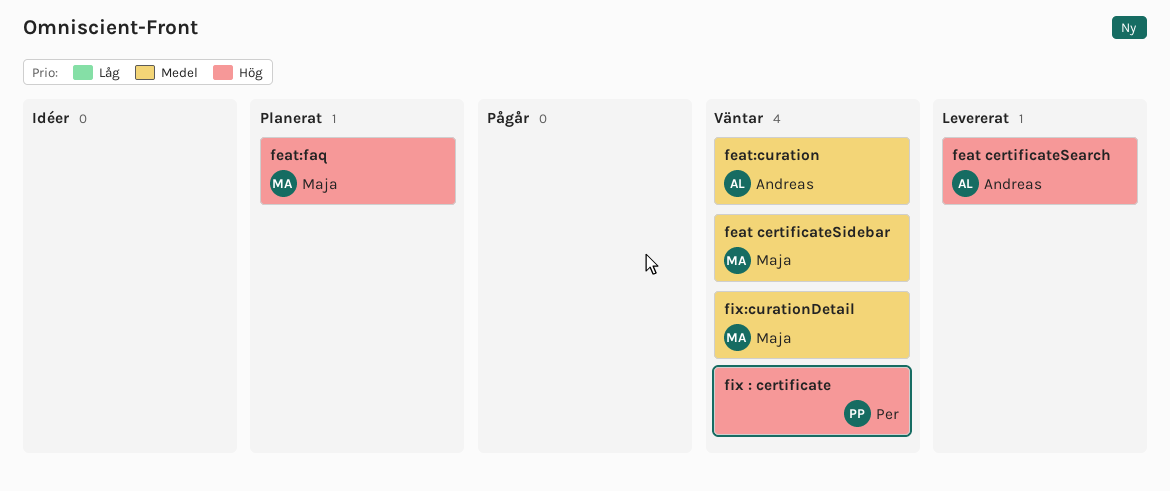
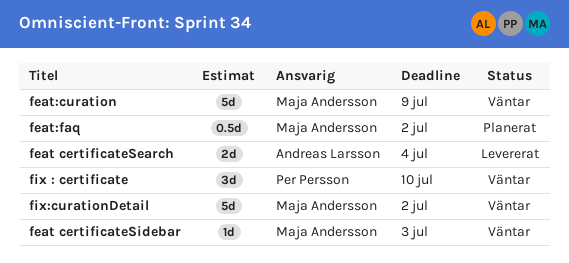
feat:curation, owner: Andreas Larsson -> Maja Andersson

